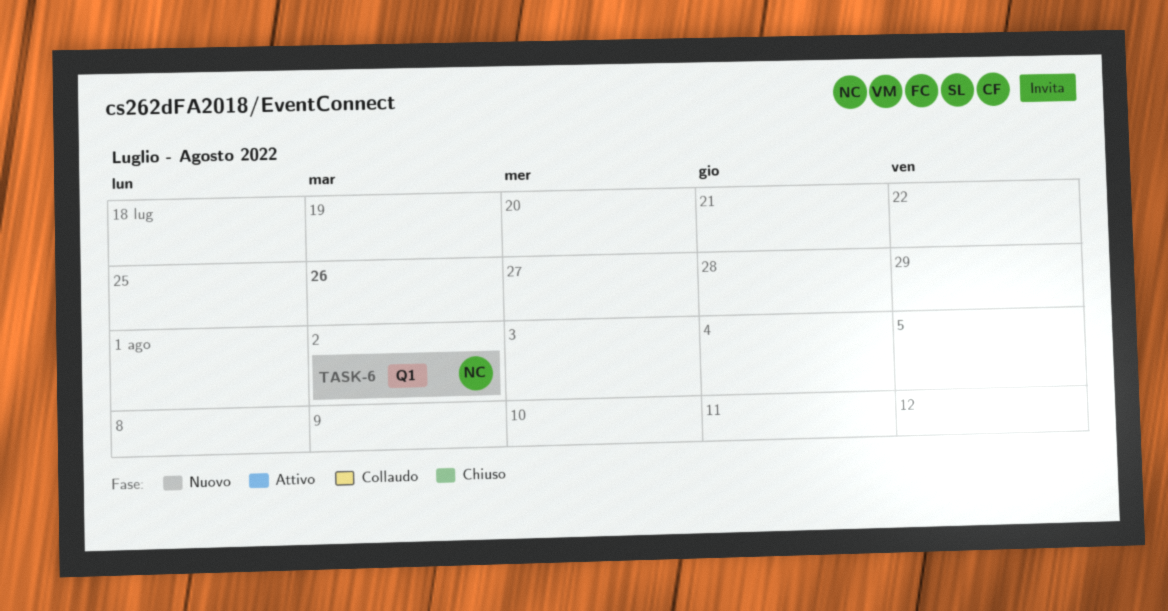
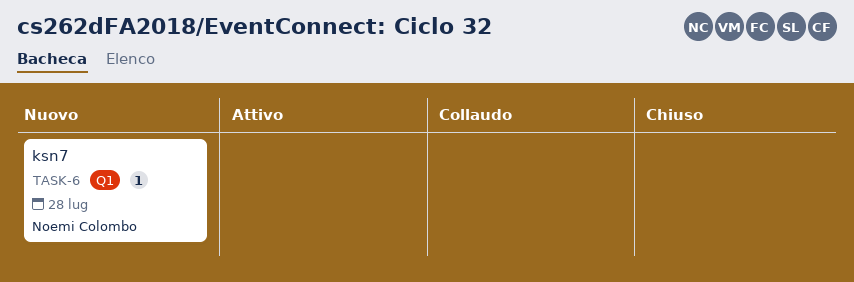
TASK-6, due: Aug 2 -> Jul 28

